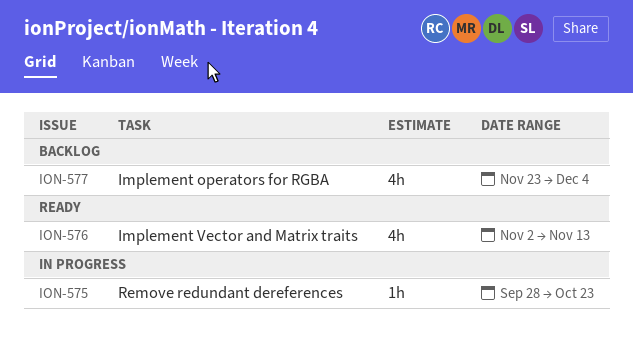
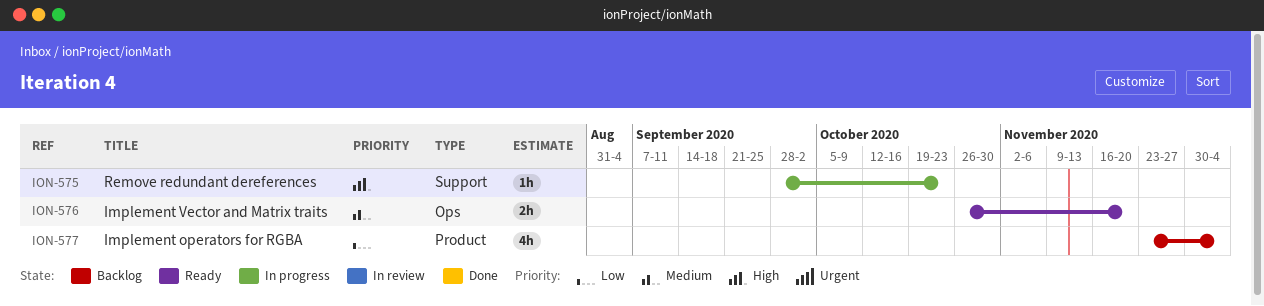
ION-576, estimate: 4h -> 2h
ION-576, start: Nov 2 -> Oct 26
ION-576, due: Nov 13 -> Nov 20

